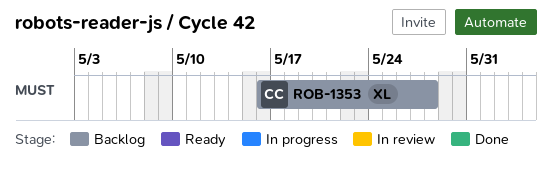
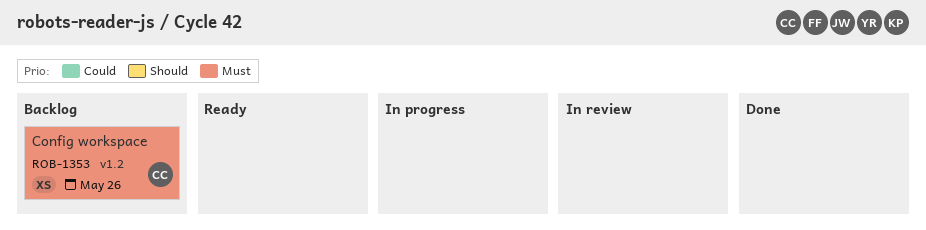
ROB-1353, estimate: XL -> XS
ROB-1353, due: May 28 -> May 26

